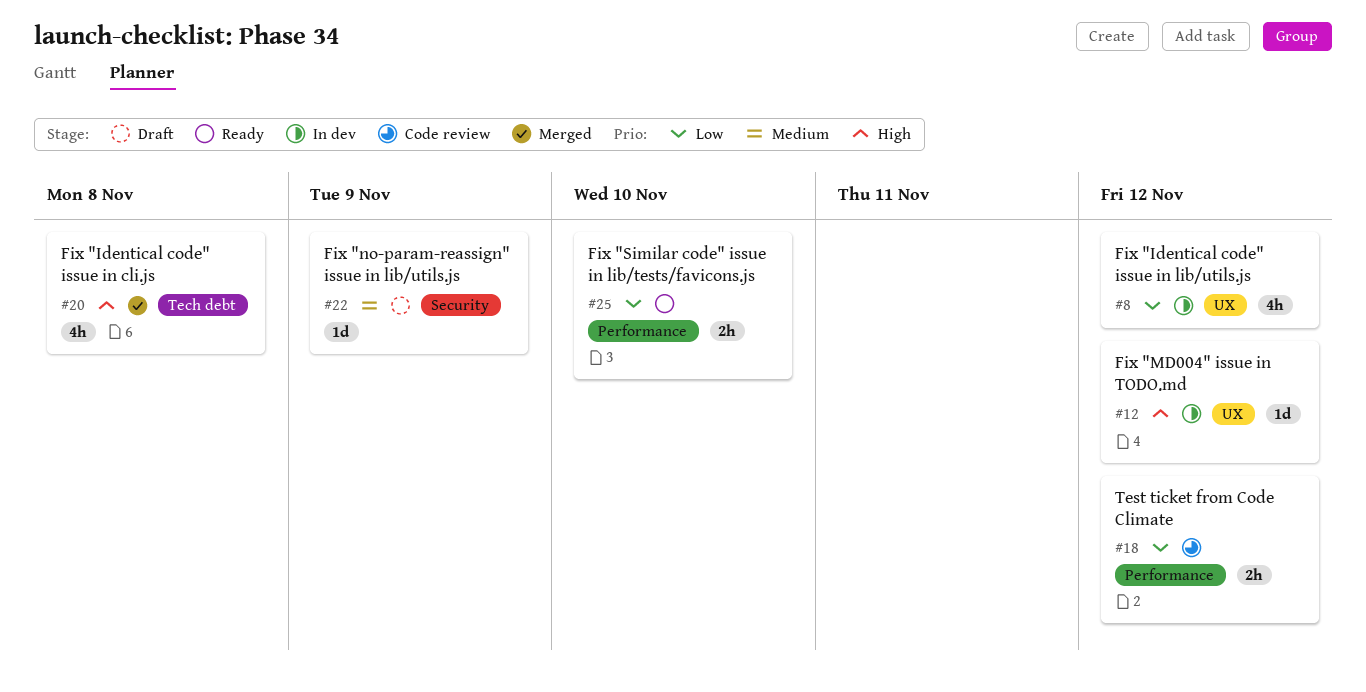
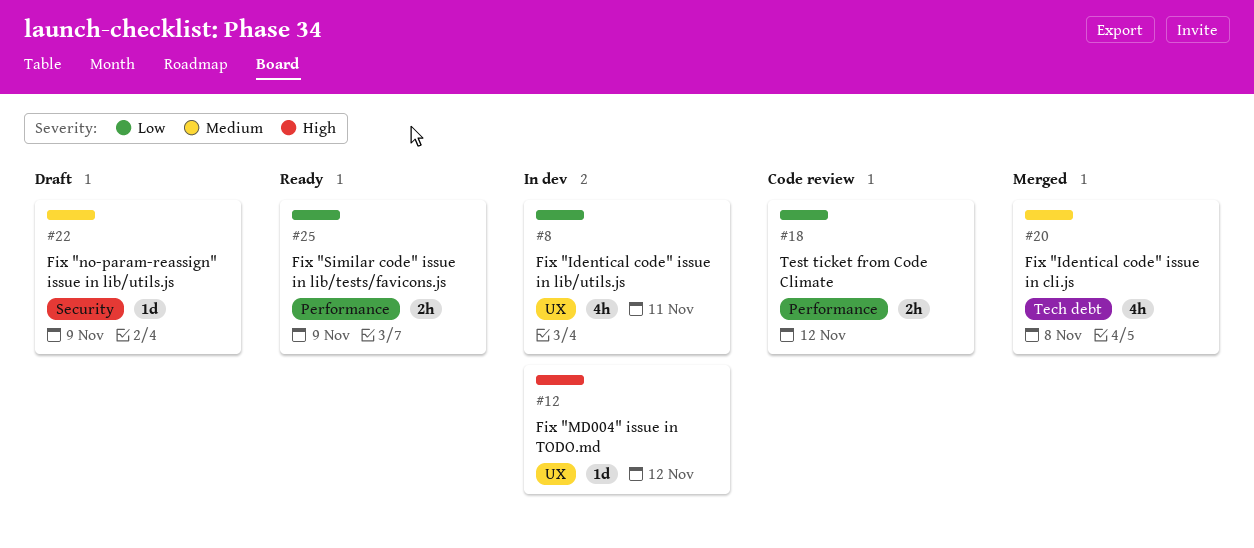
#8, due: Nov 12 -> Nov 11
#20, priority: High -> Medium
#25, due: Nov 10 -> Nov 9

